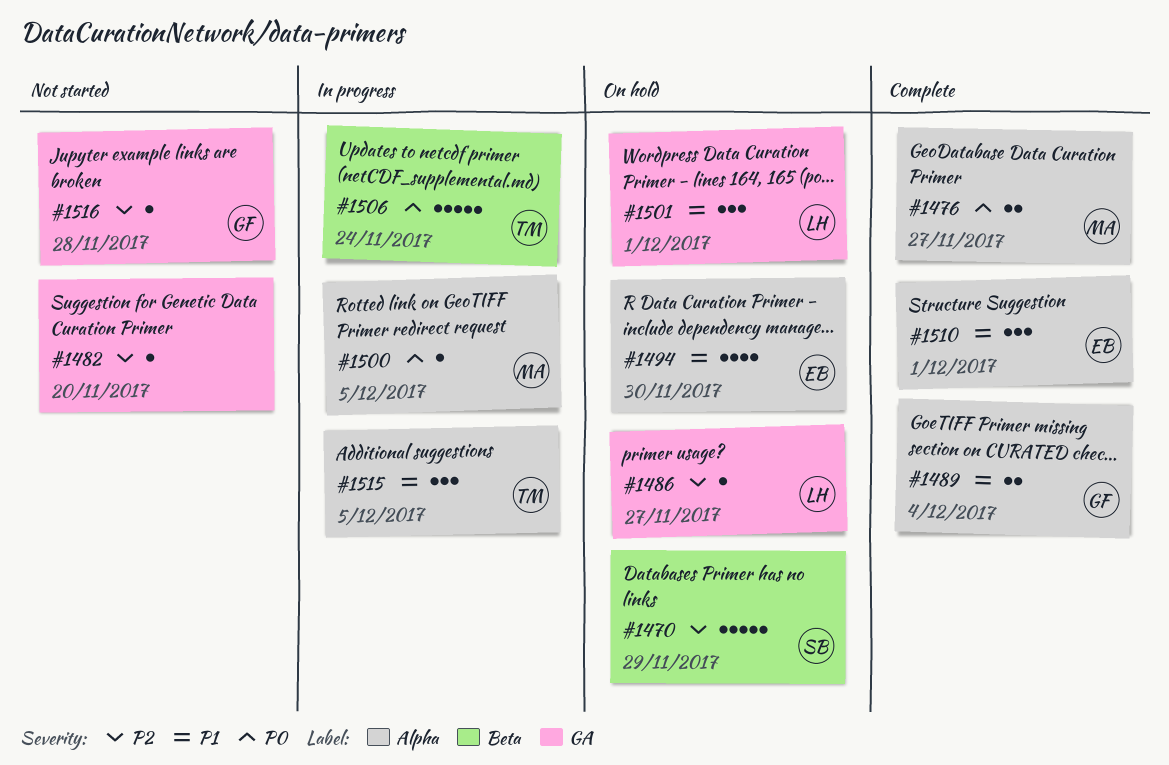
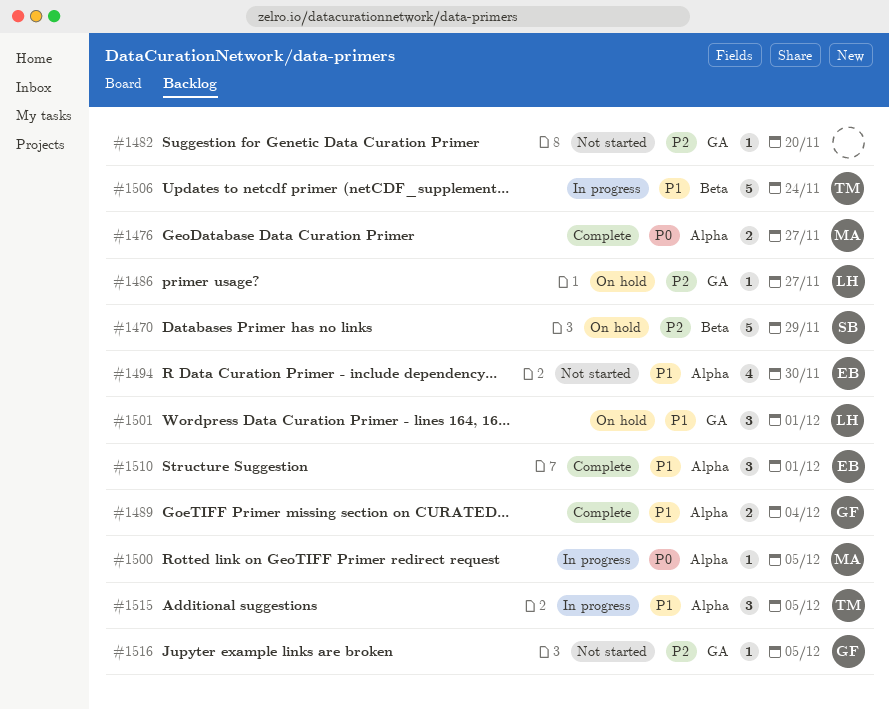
#1494, status: On hold -> Not started
#1506, priority: P0 -> P1
#1516, due: Nov 28 -> Dec 5

